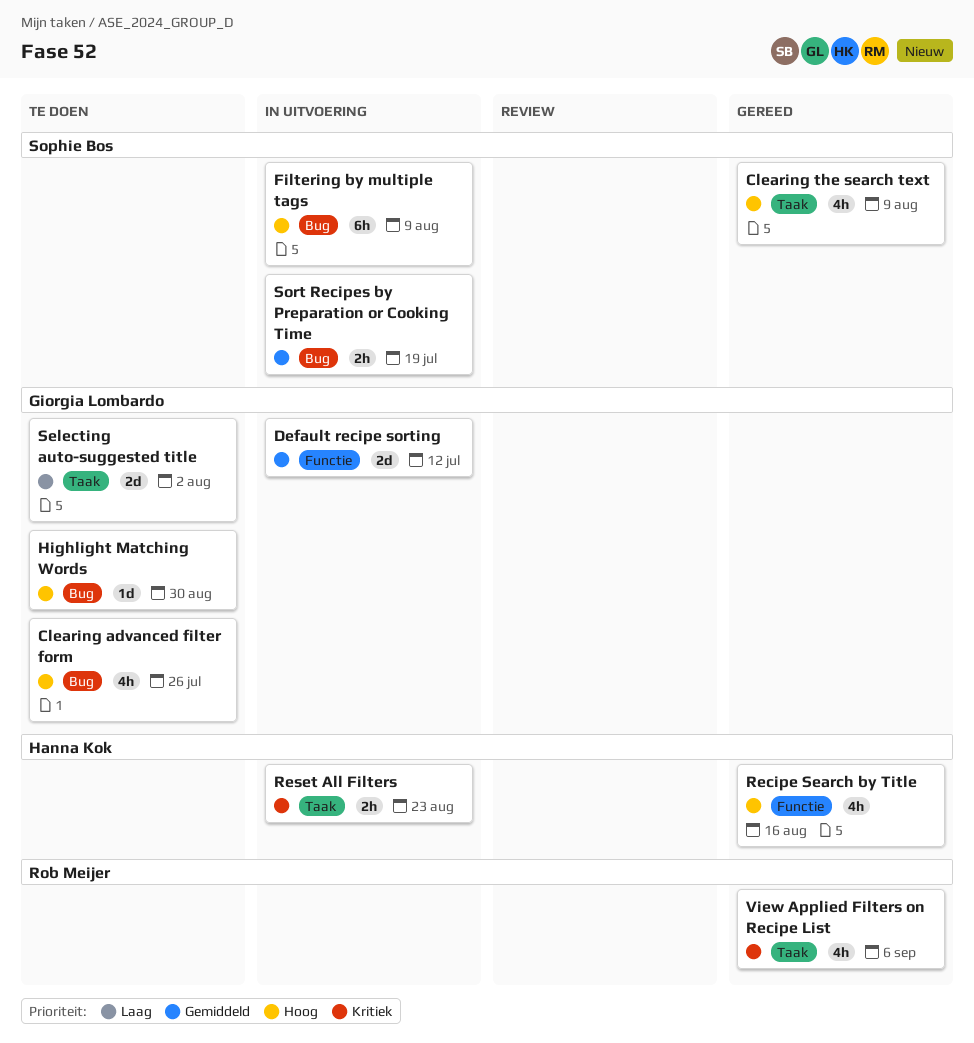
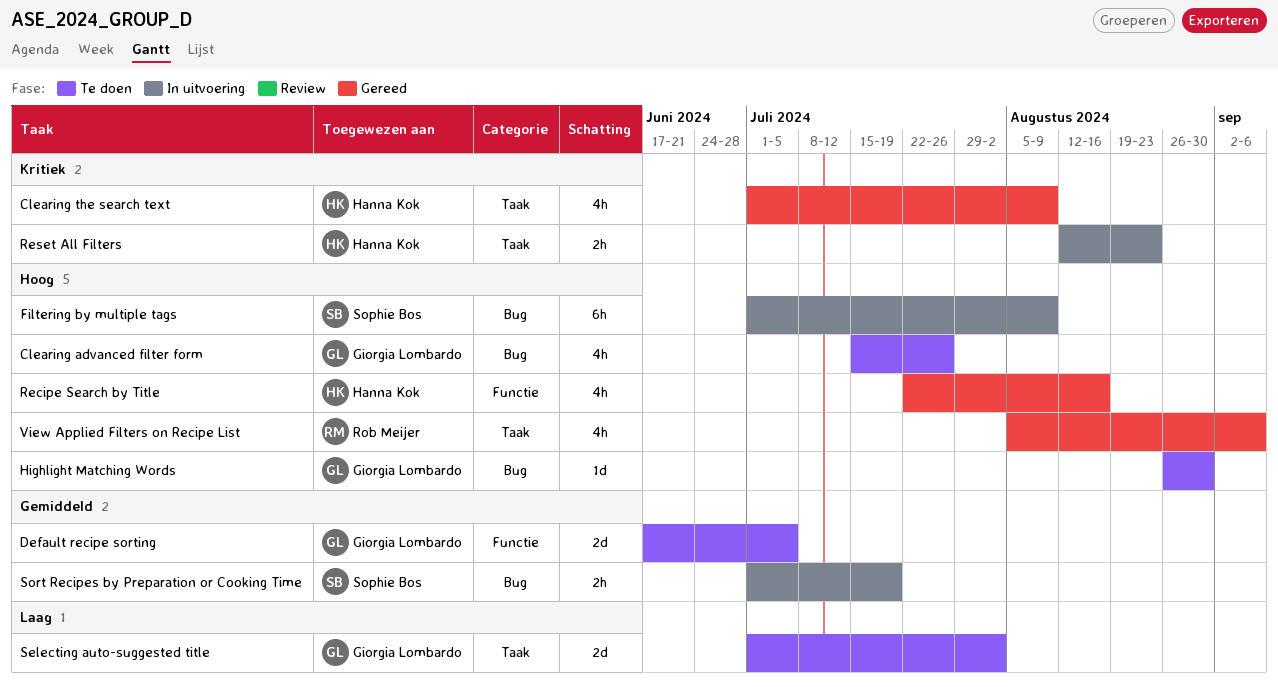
Clearing the search text, owner: Sophie Bos -> Hanna Kok
Clearing the search text, priority: Hoog -> Kritiek
Default recipe sorting, status: In uitvoering -> Te doen
Default recipe sorting, due: Jul 12 -> Jul 5
View Applied Filters on Recipe List, priority: Kritiek -> Hoog

